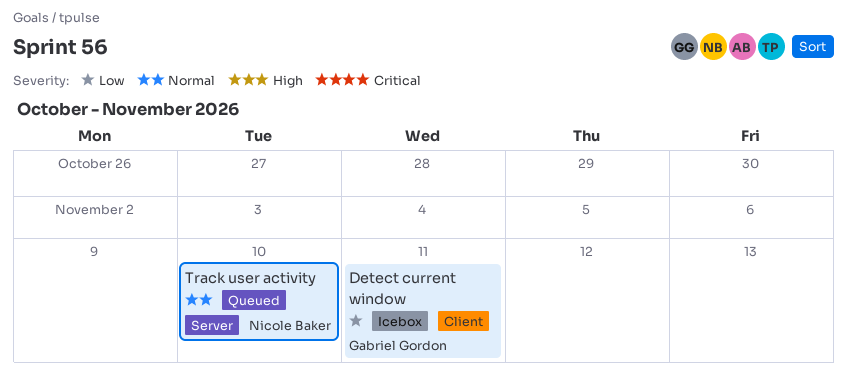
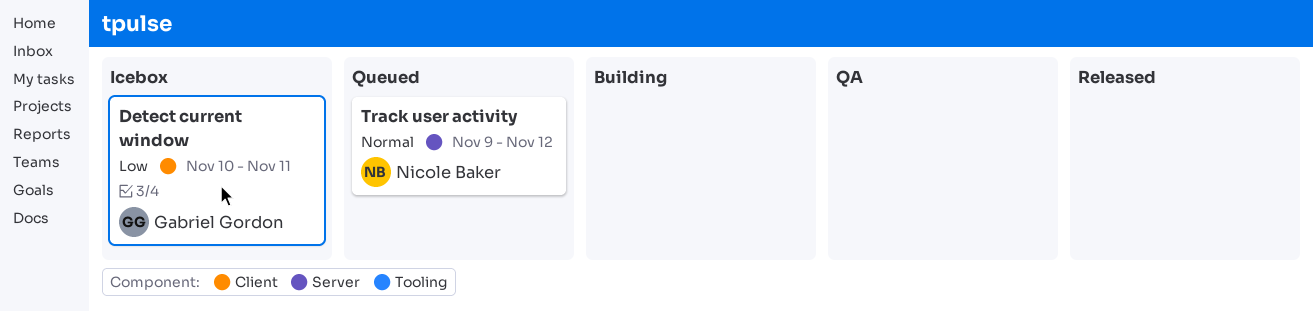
Track user activity, due: Nov 10 -> Nov 12

